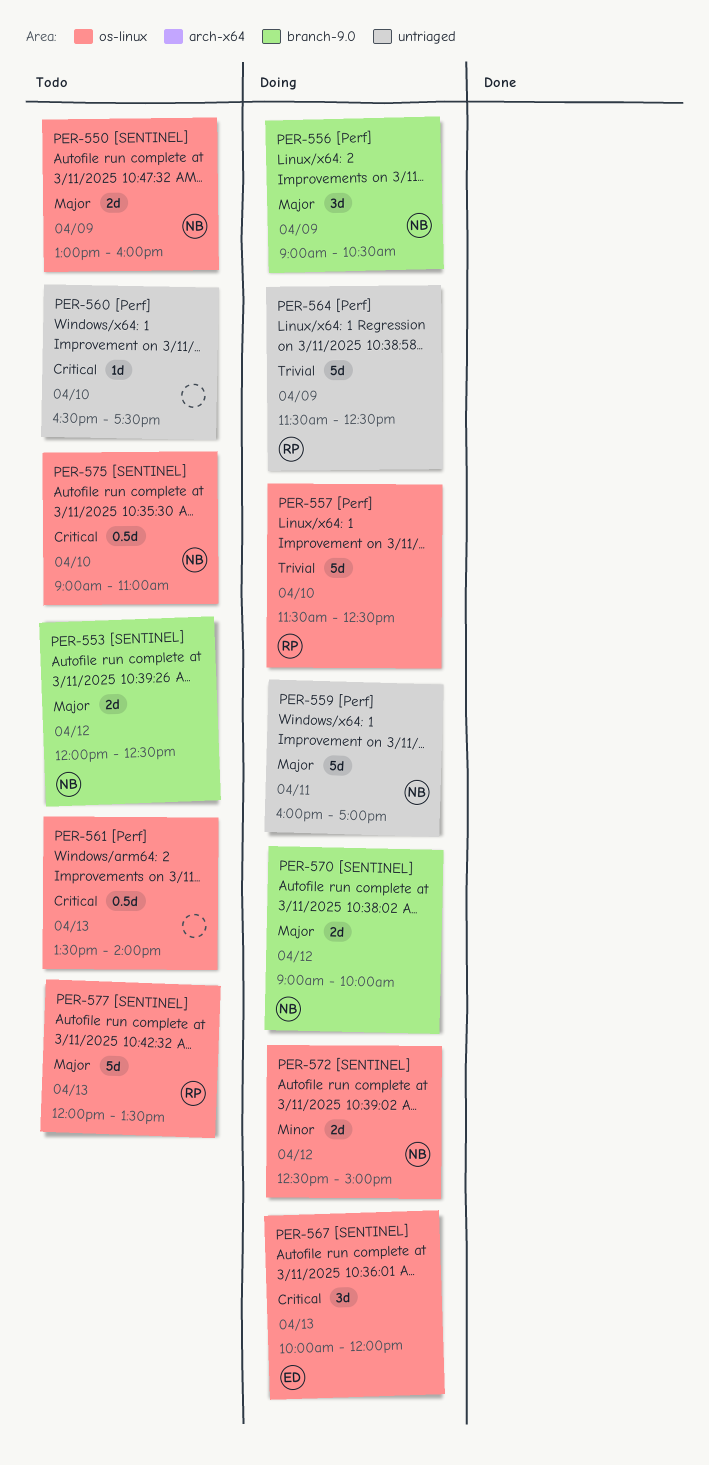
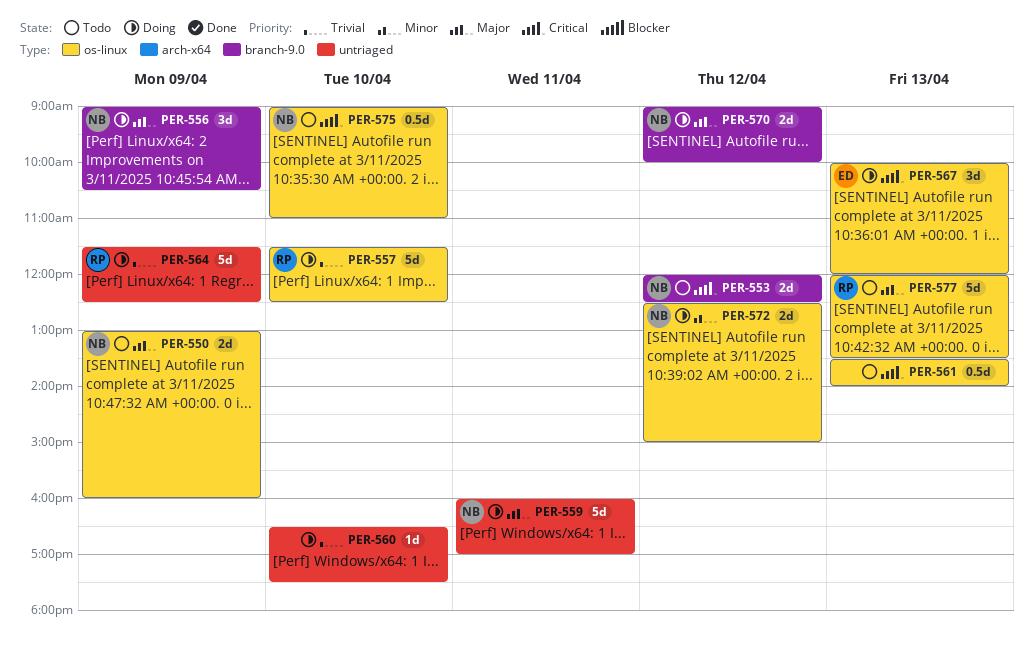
PER-553, priority: Major -> Critical
PER-560, status: Todo -> Doing
PER-560, priority: Critical -> Trivial

